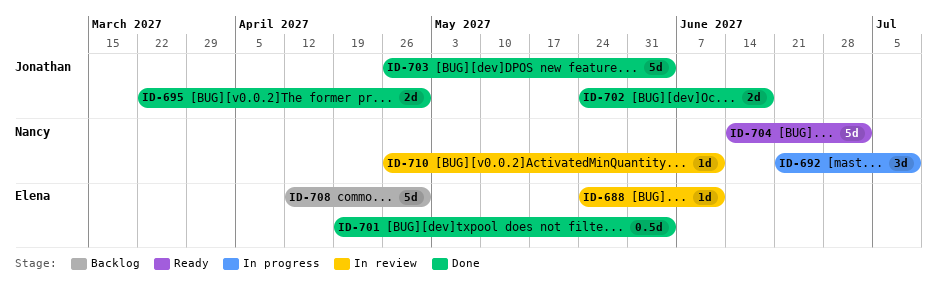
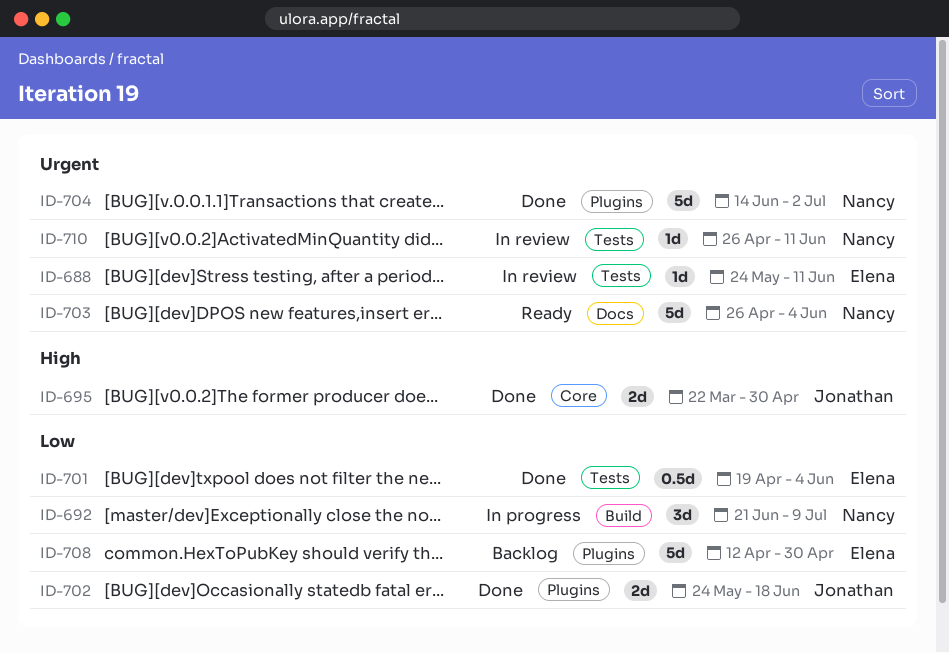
ID-703, status: Done -> Ready
ID-703, owner: Jonathan -> Nancy
ID-704, status: Ready -> Done

